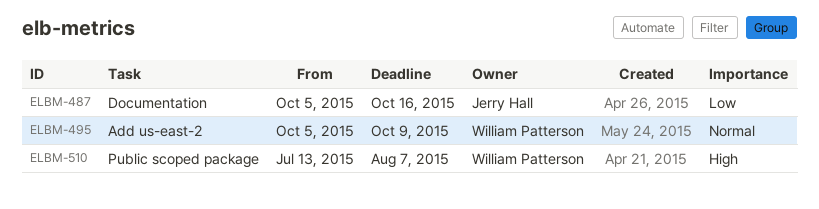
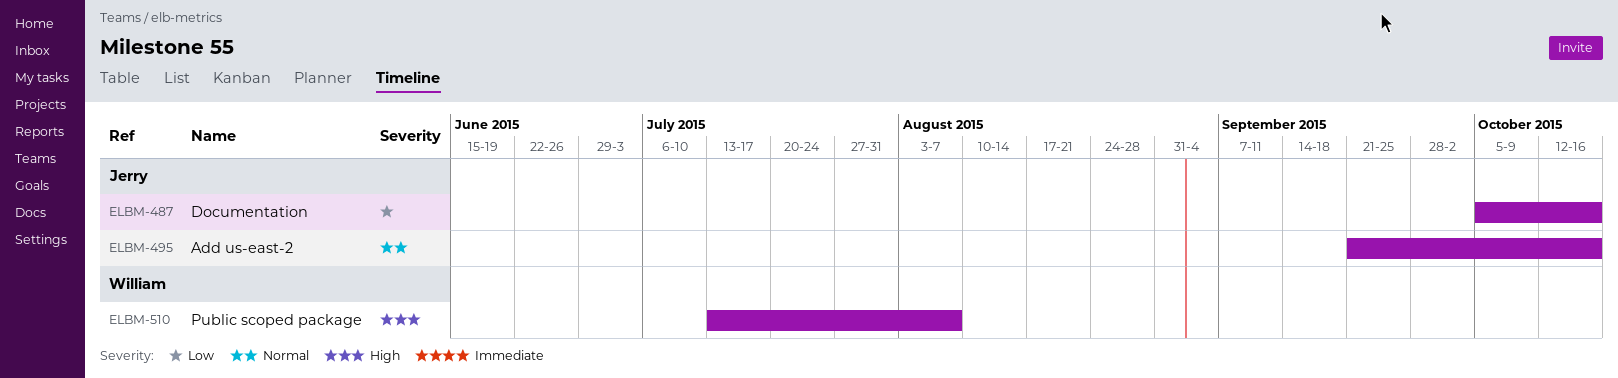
ELBM-495, owner: William Patterson -> Jerry Hall
ELBM-495, start: Oct 5 -> Sep 21
ELBM-495, due: Oct 9 -> Oct 16

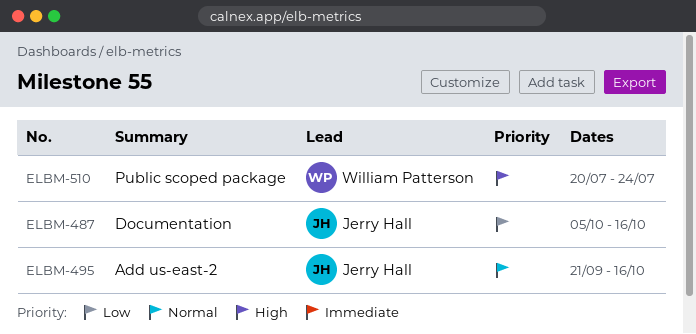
ELBM-510, start: Jul 13 -> Jul 20
ELBM-510, due: Aug 7 -> Jul 24

